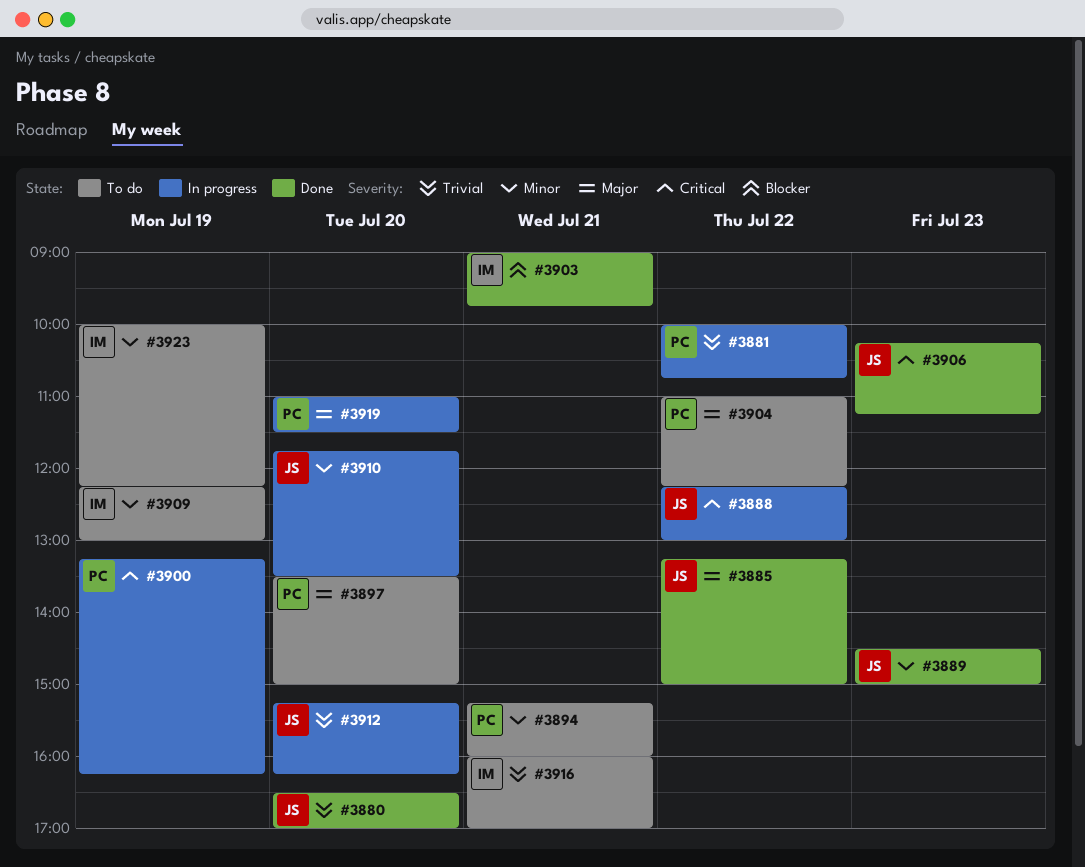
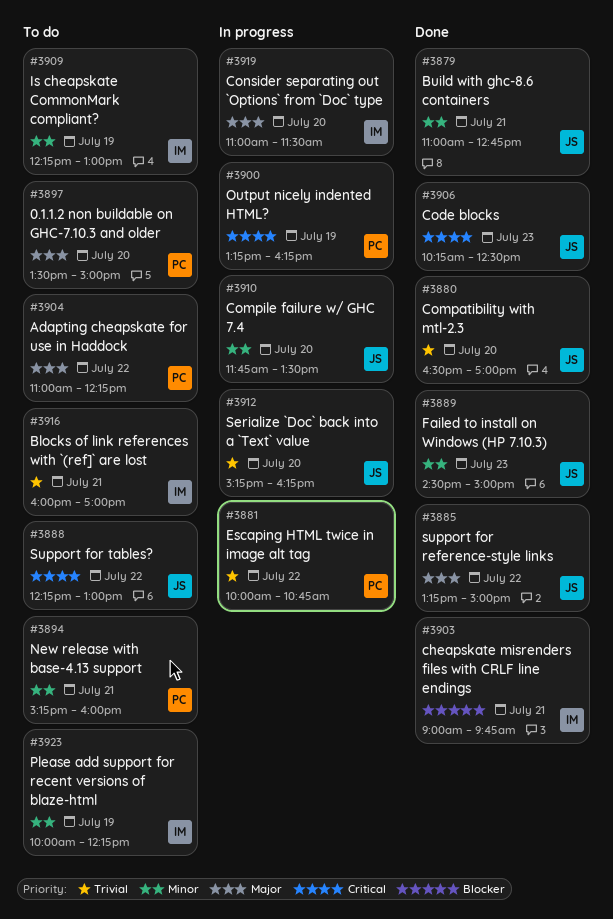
#3879: none -> present
#3888, status: In progress -> To do
#3906, ends: 11:15 -> 12:30
#3919, owner: PC -> IM

